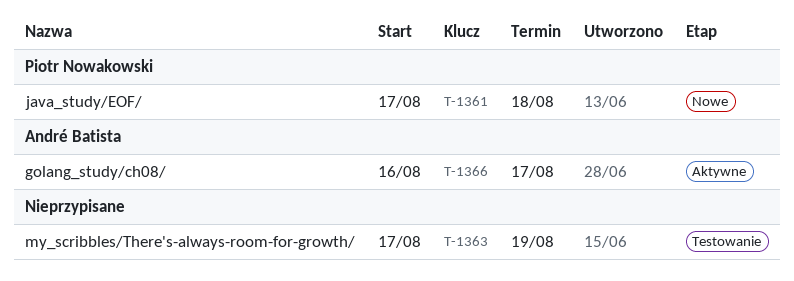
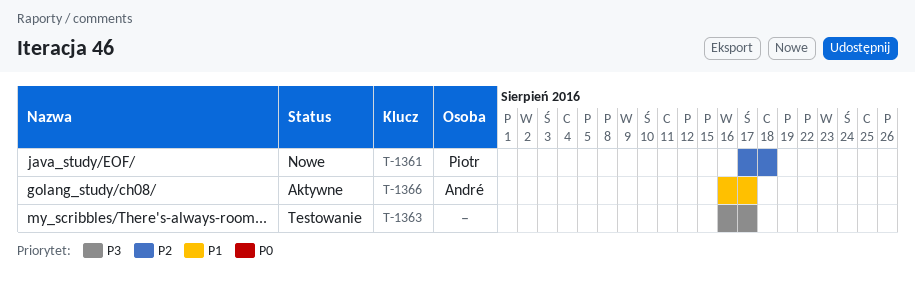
T-1363, start: Aug 17 -> Aug 16
T-1363, due: Aug 19 -> Aug 17

